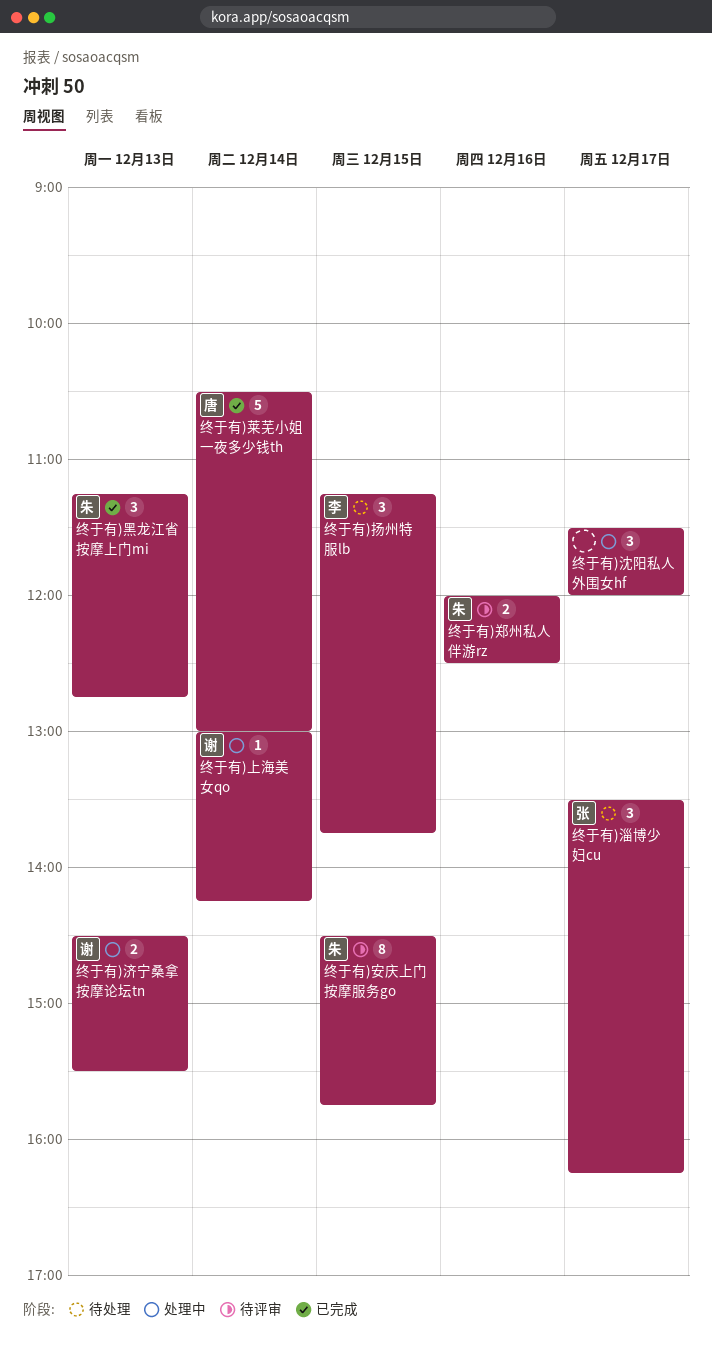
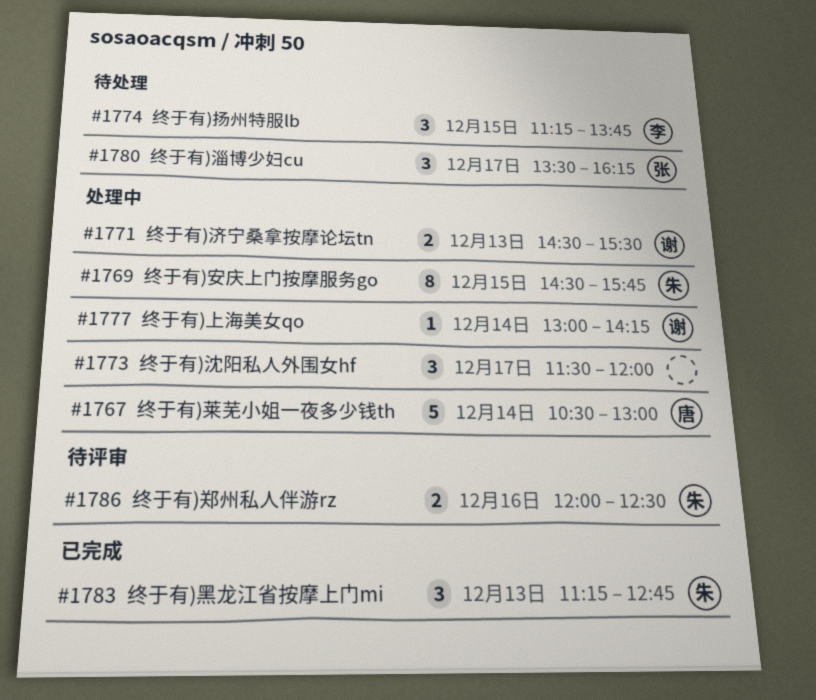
终于有)安庆上门按摩服务go, status: 待评审 -> 处理中
终于有)莱芜小姐一夜多少钱th, status: 已完成 -> 处理中

